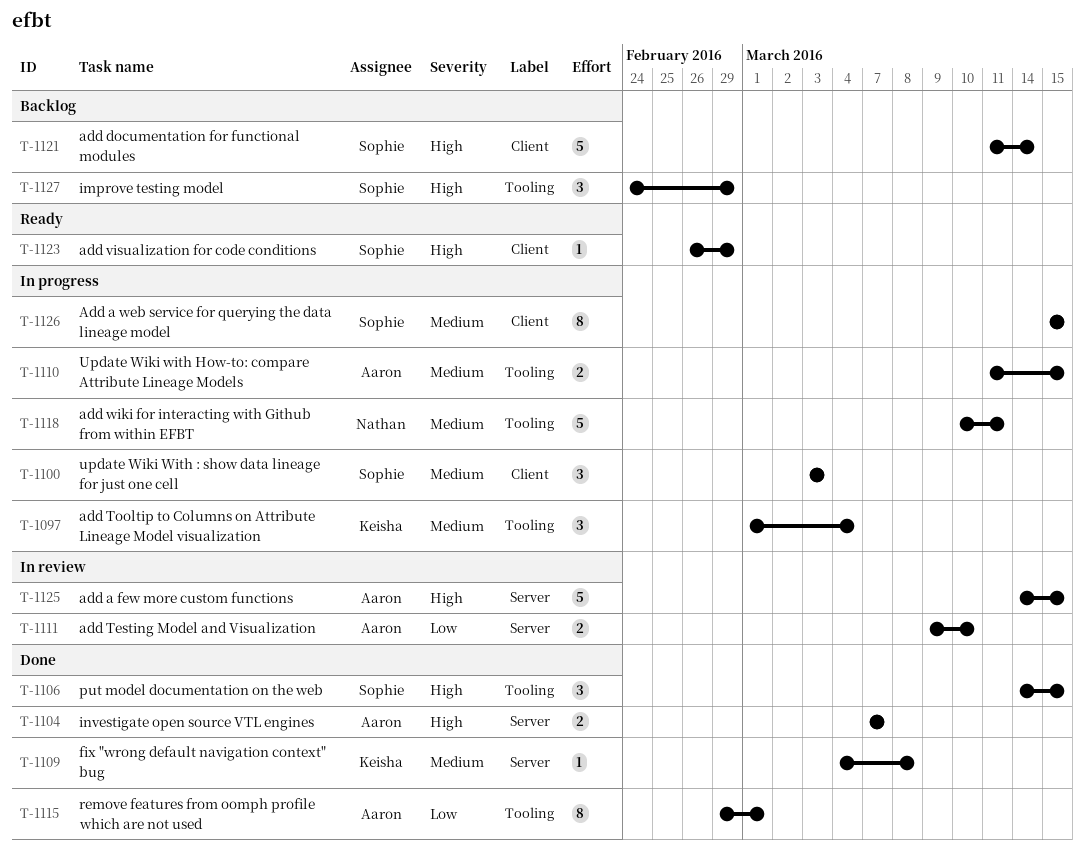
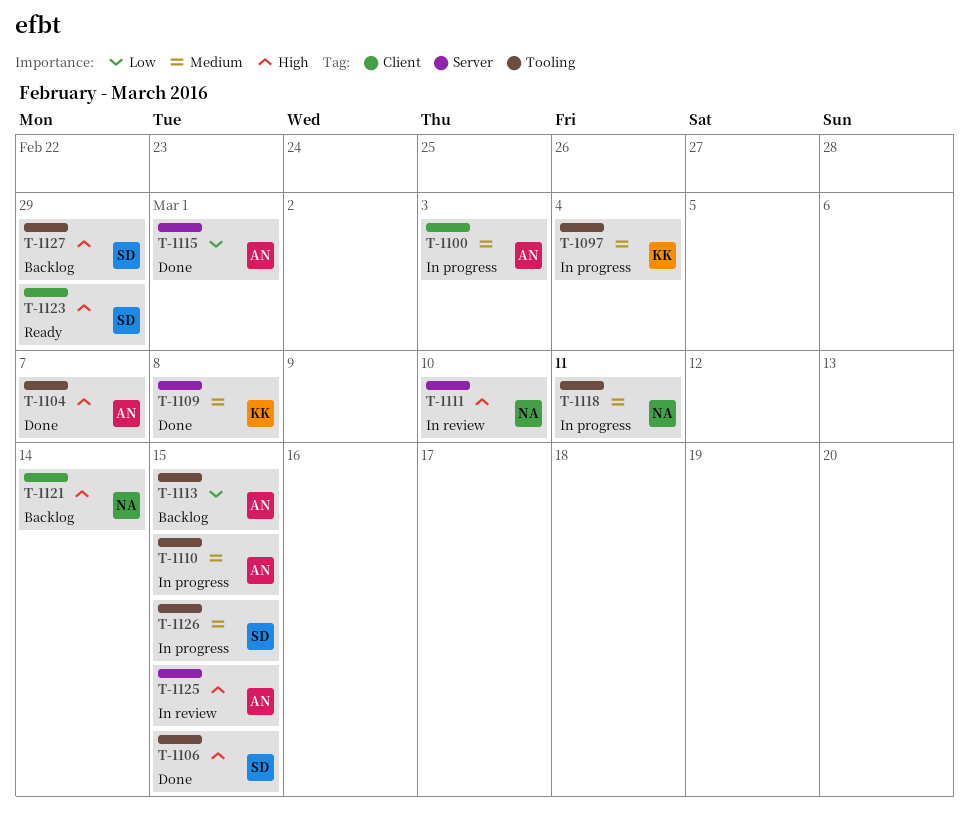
T-1100, owner: Sophie -> Aaron
T-1104, label: Server -> Tooling
T-1111, owner: Aaron -> Nathan
T-1111, priority: Low -> High
T-1113: none -> present
T-1115, label: Tooling -> Server
T-1121, owner: Sophie -> Nathan
T-1126, label: Client -> Tooling

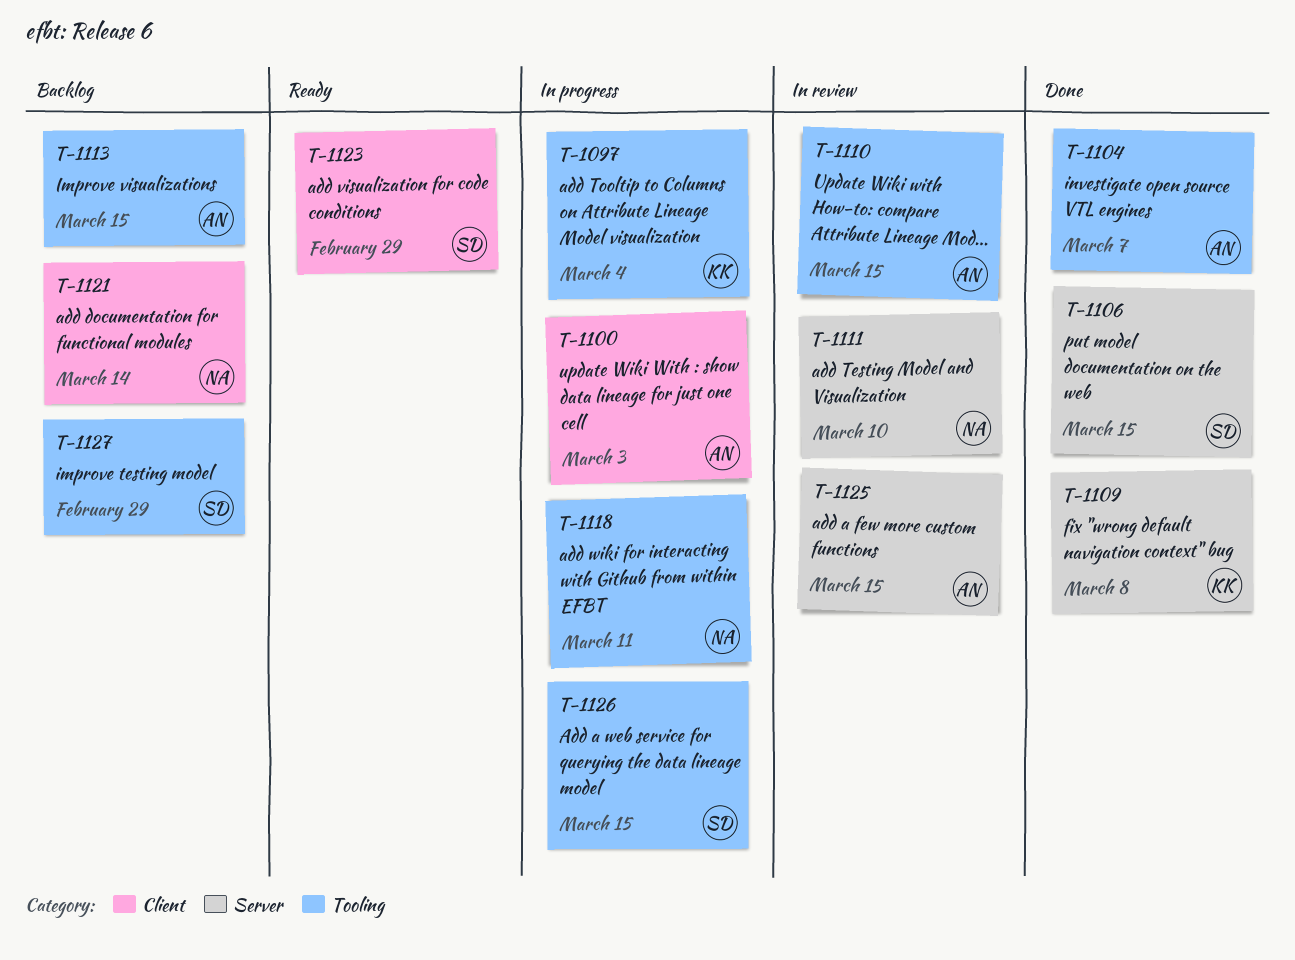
T-1106, label: Tooling -> Server
T-1110, status: In progress -> In review
T-1115: present -> none

